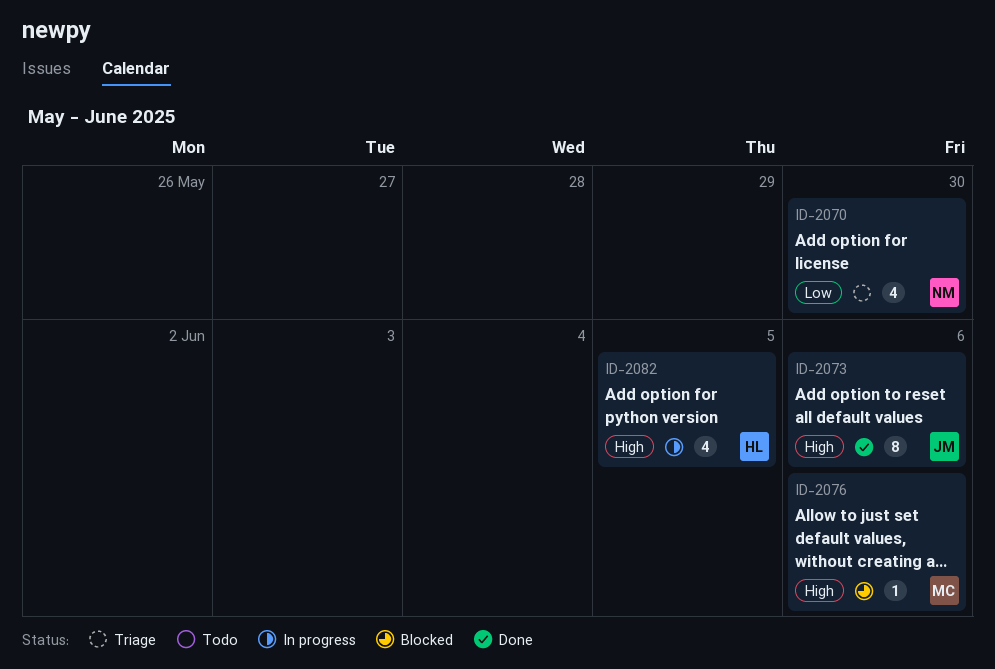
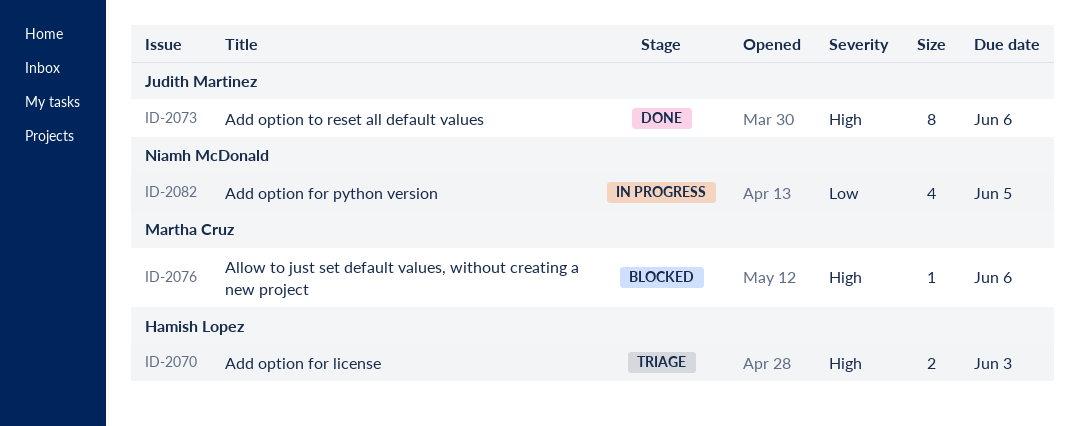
ID-2070, owner: Niamh McDonald -> Hamish Lopez
ID-2070, priority: Low -> High
ID-2070, estimate: 4 -> 2
ID-2070, due: May 30 -> Jun 3
ID-2082, owner: Hamish Lopez -> Niamh McDonald
ID-2082, priority: High -> Low

